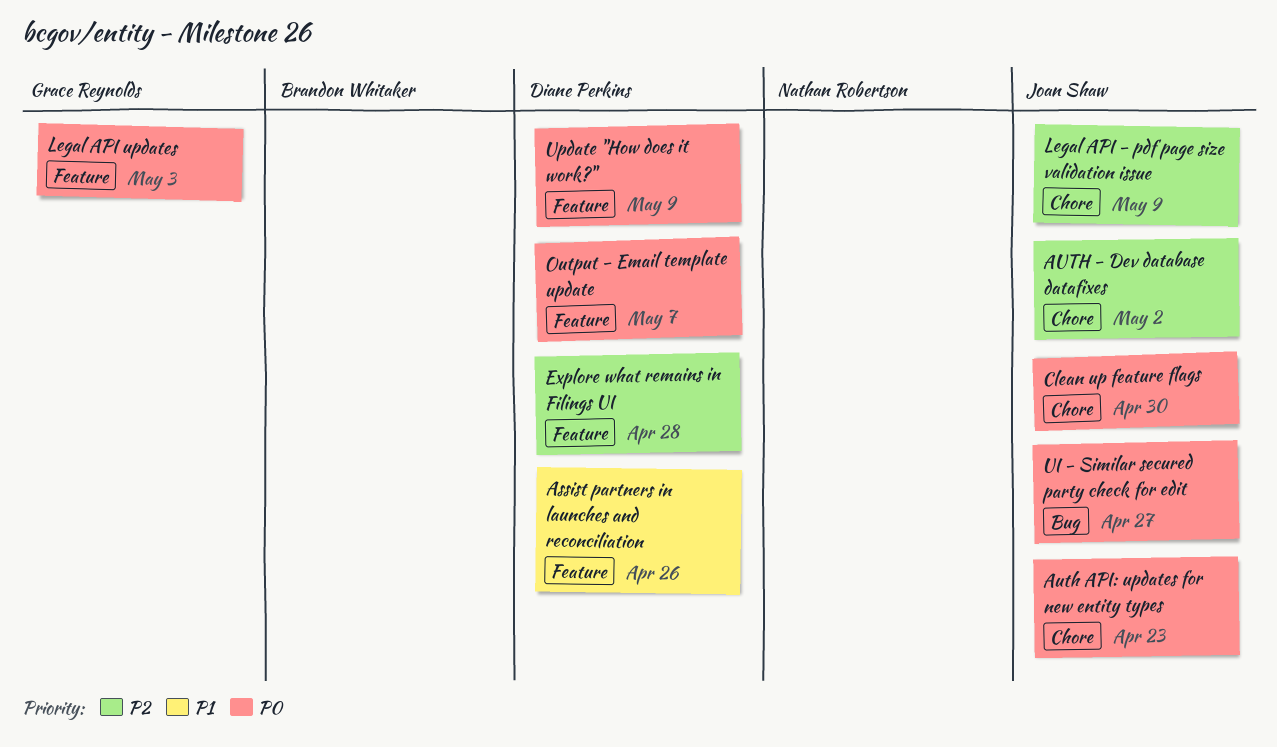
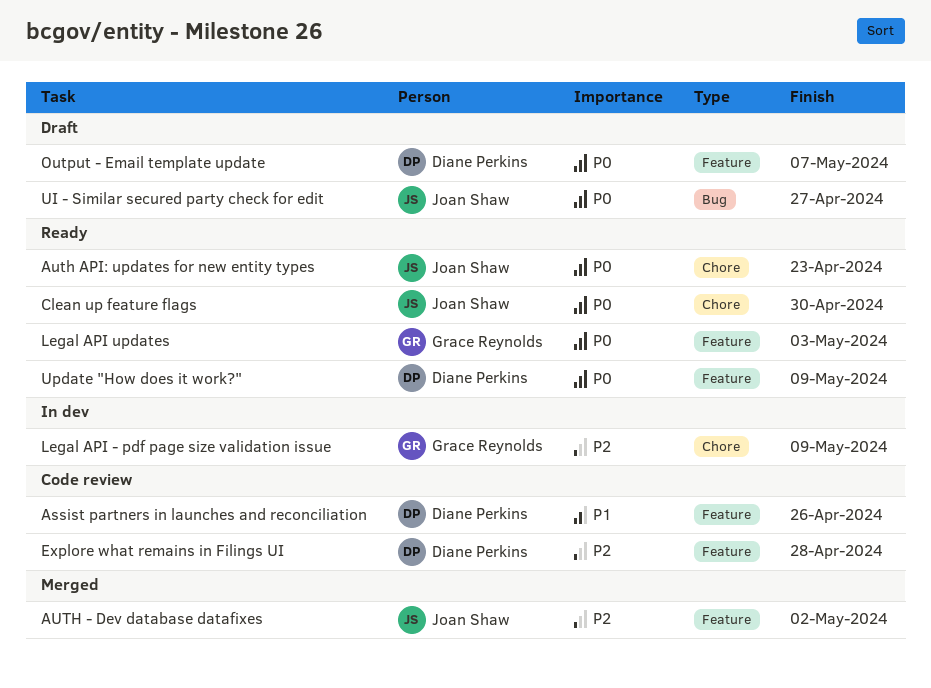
AUTH - Dev database datafixes, label: Chore -> Feature
Legal API - pdf page size validation issue, owner: Joan Shaw -> Grace Reynolds

